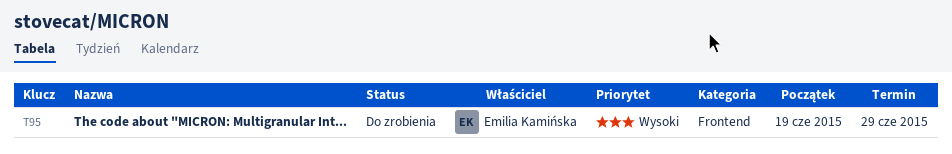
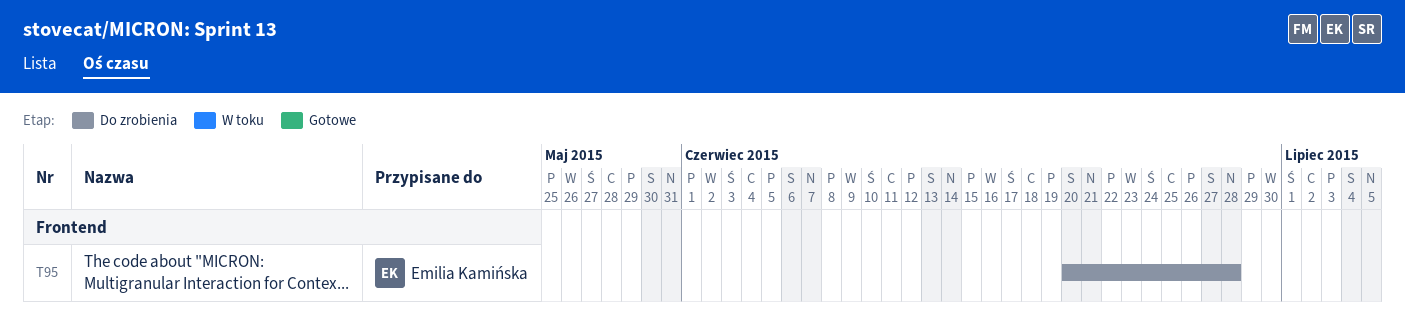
T95, start: Jun 19 -> Jun 20
T95, due: Jun 29 -> Jun 28

